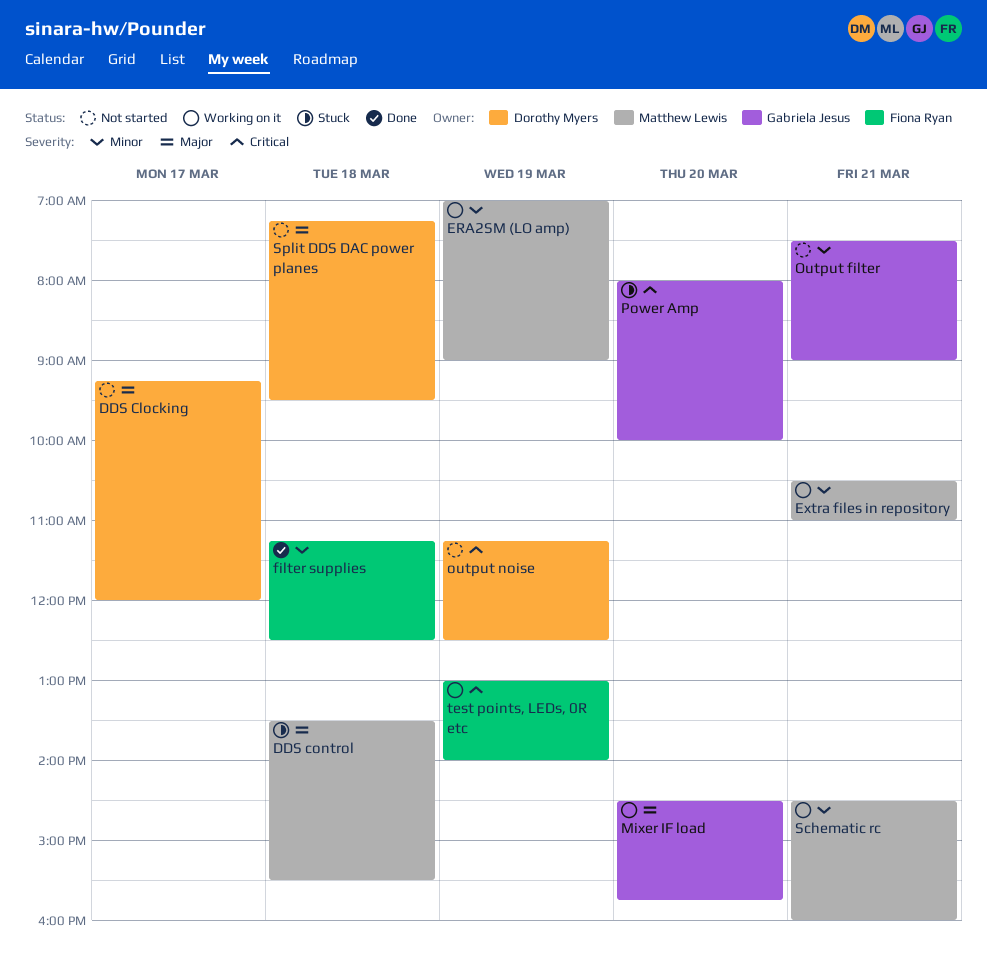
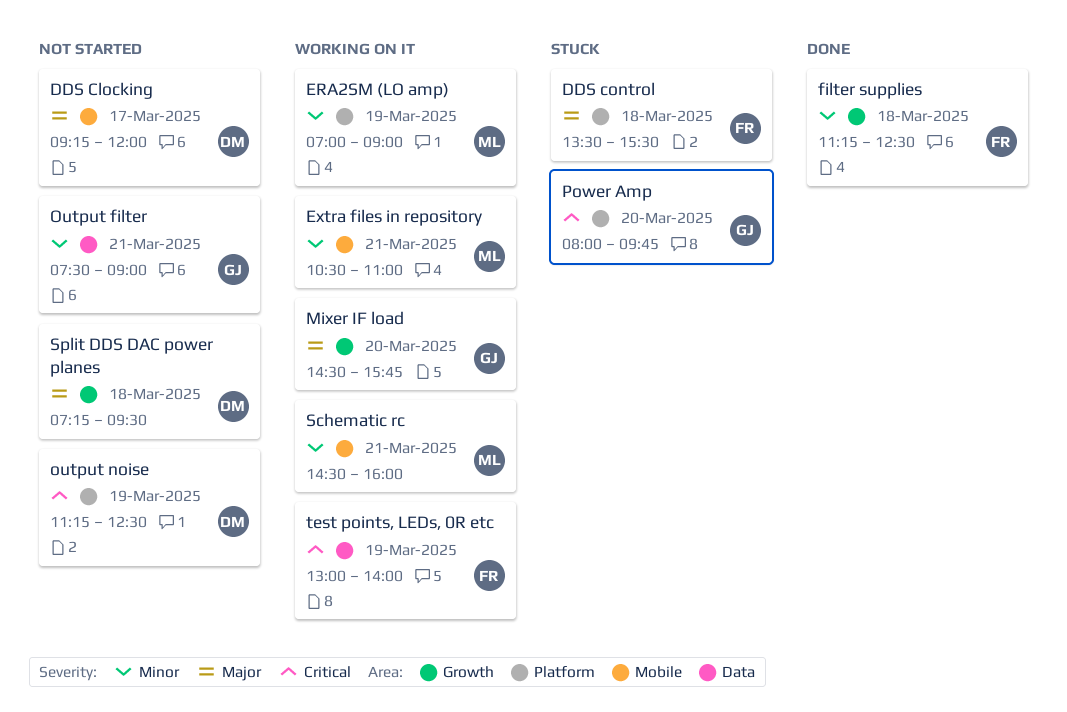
DDS control, owner: Matthew Lewis -> Fiona Ryan
Power Amp, ends: 10:00 -> 09:45

